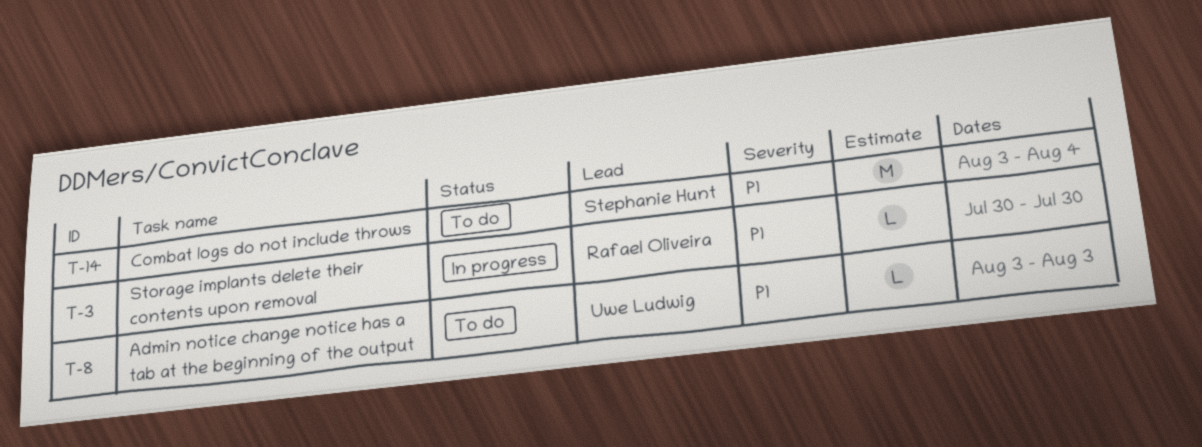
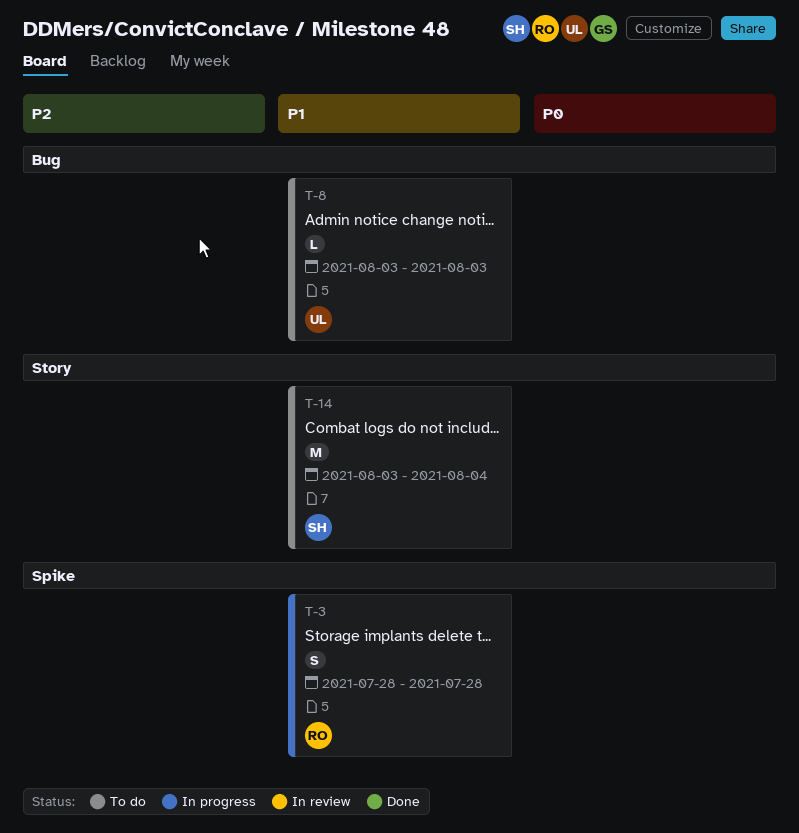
T-3, estimate: L -> S
T-3, start: Jul 30 -> Jul 28
T-3, due: Jul 30 -> Jul 28

